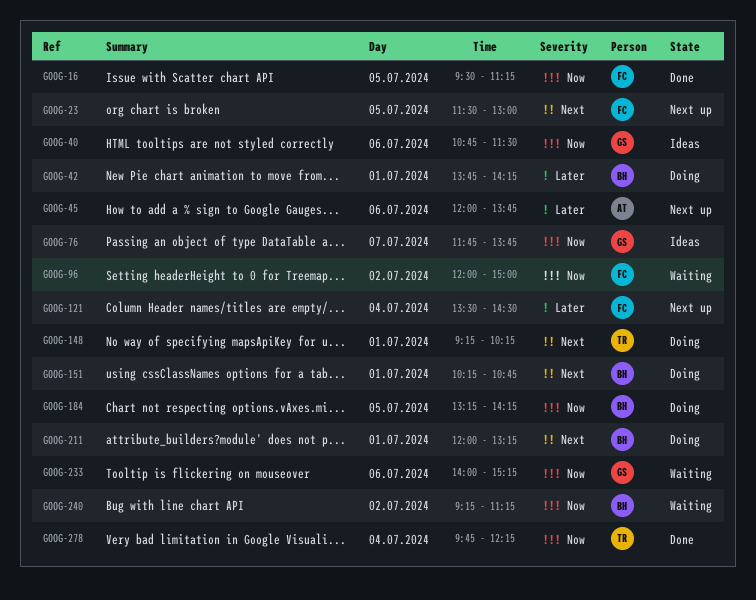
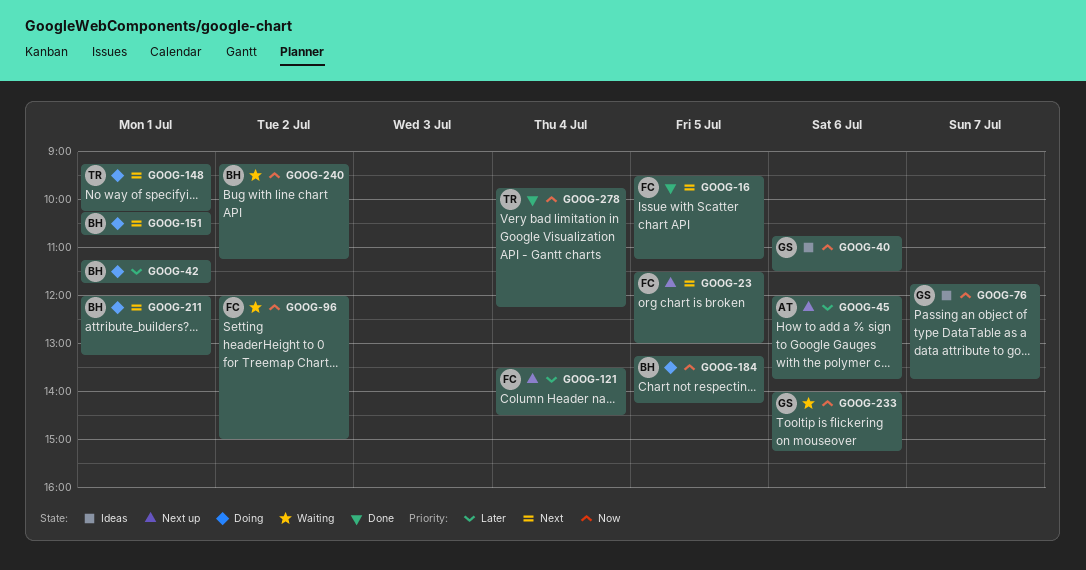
GOOG-16, priority: Now -> Next
GOOG-42, begins: 13:45 -> 11:15
GOOG-42, ends: 14:15 -> 11:45

